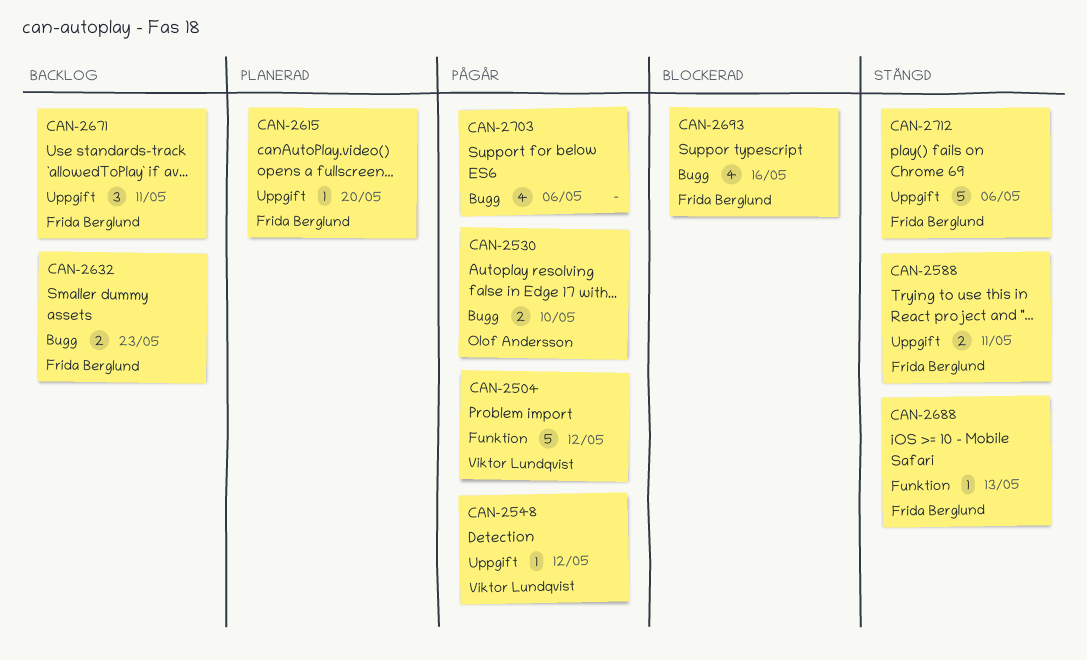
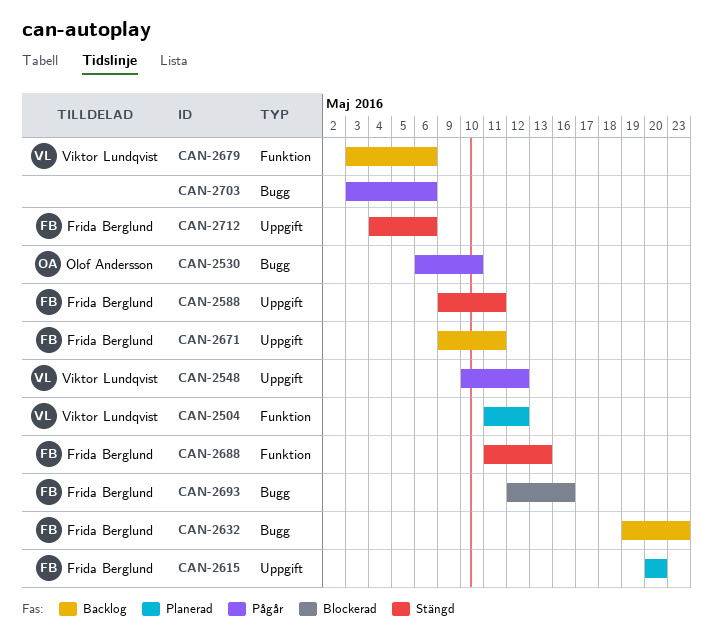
CAN-2504, status: Pågår -> Planerad
CAN-2679: none -> present

